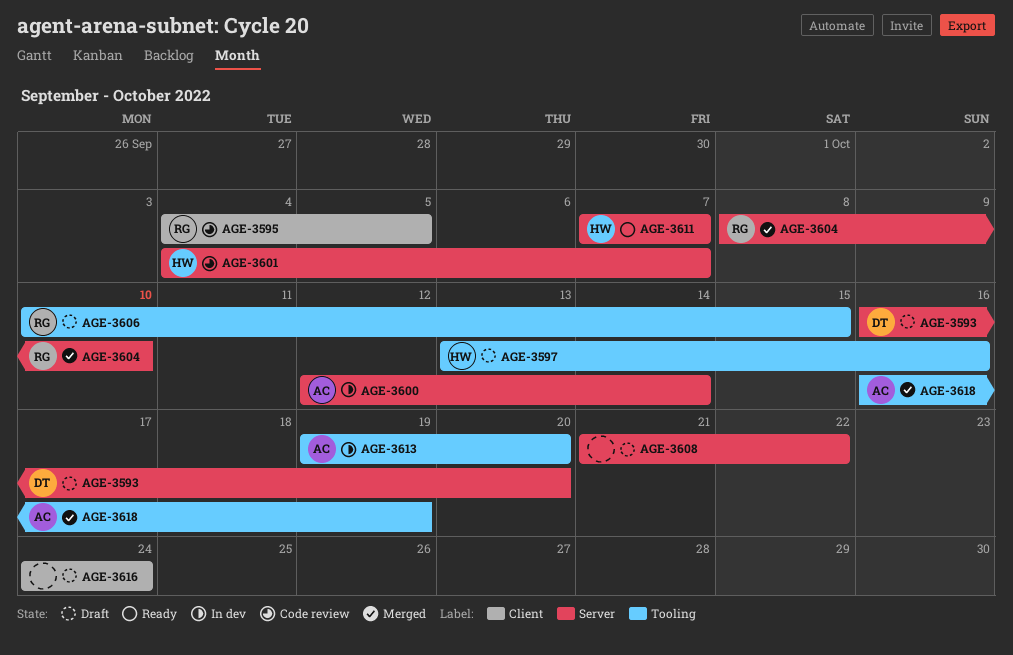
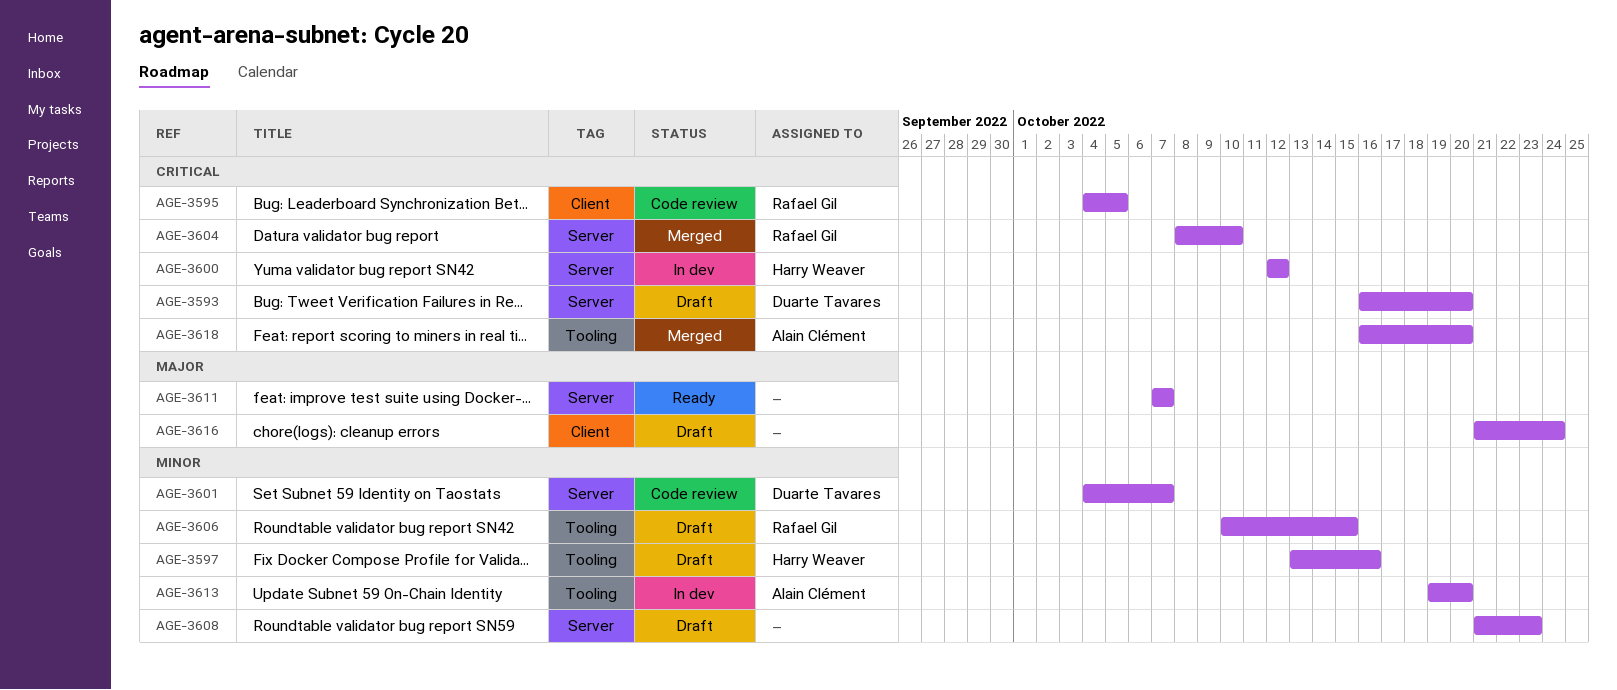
AGE-3600, owner: Alain Clément -> Harry Weaver
AGE-3600, due: Oct 14 -> Oct 12
AGE-3601, owner: Harry Weaver -> Duarte Tavares
AGE-3608, due: Oct 22 -> Oct 23
AGE-3611, owner: Harry Weaver -> none
AGE-3616, start: Oct 24 -> Oct 21
AGE-3618, due: Oct 19 -> Oct 20

